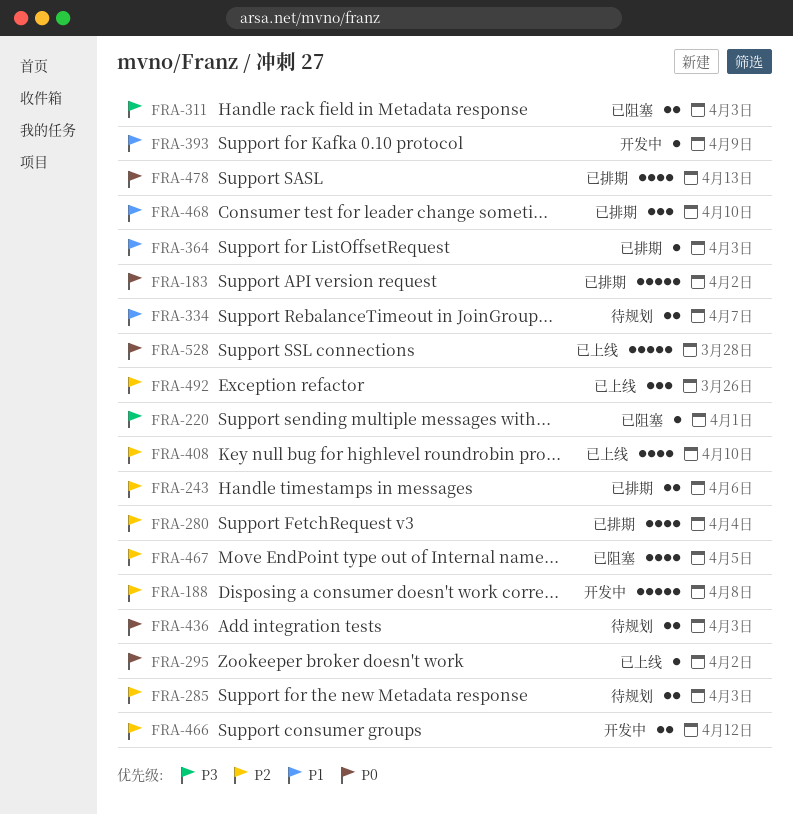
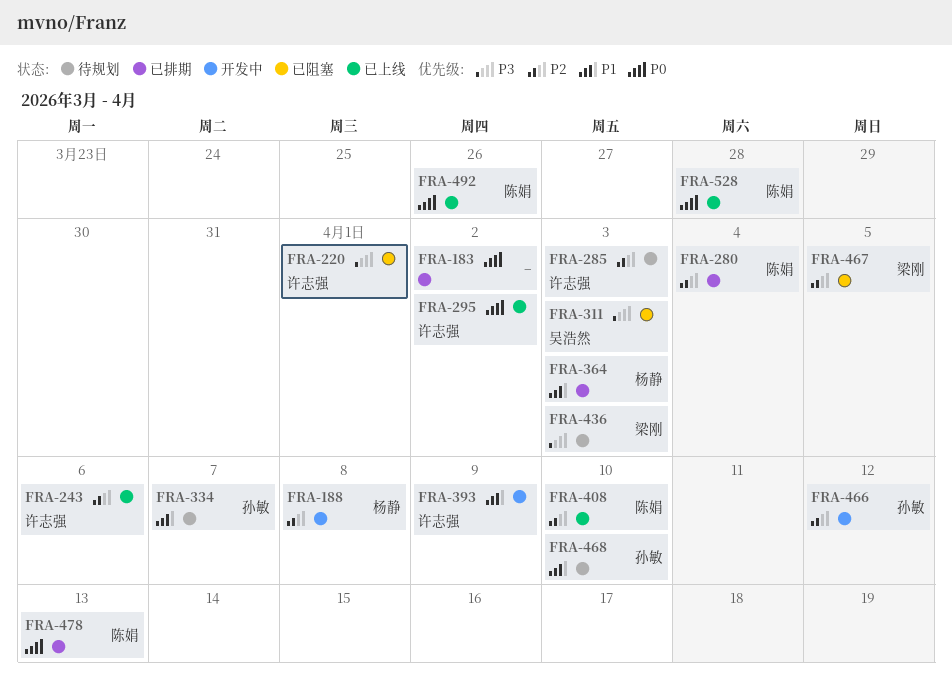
FRA-243, status: 已排期 -> 已上线
FRA-436, priority: P0 -> P3
FRA-468, status: 已排期 -> 待规划
FRA-492, priority: P2 -> P0

